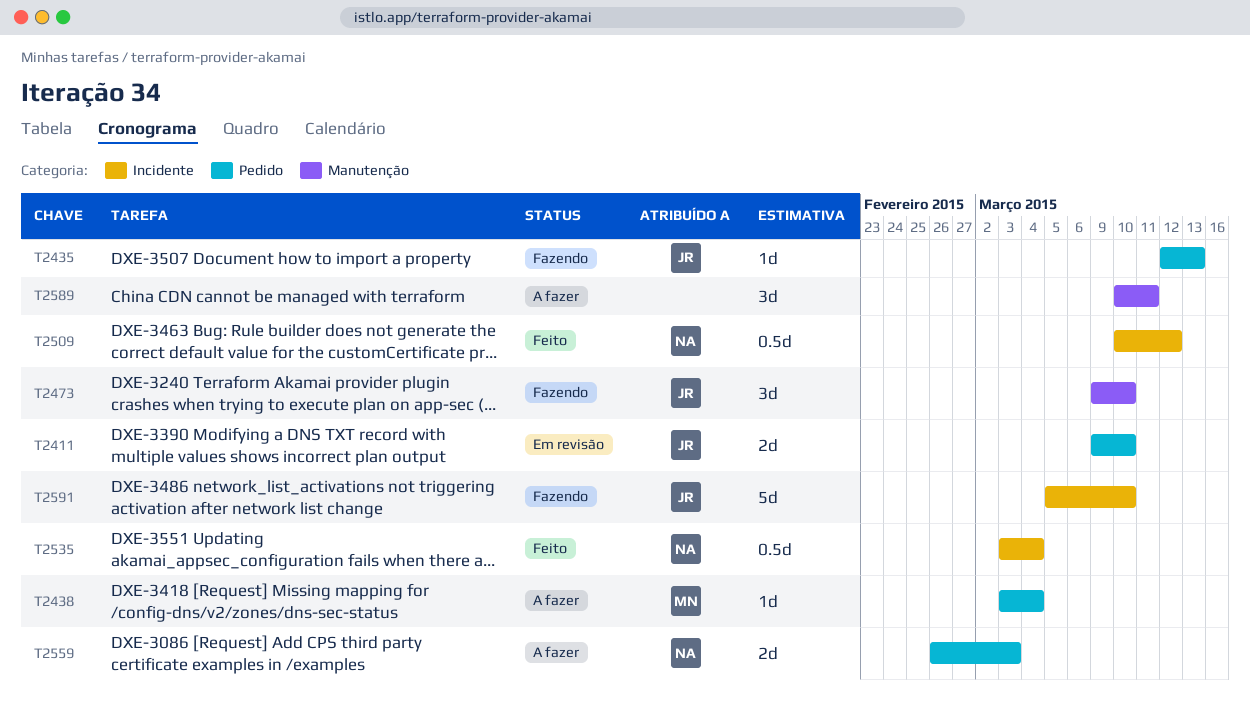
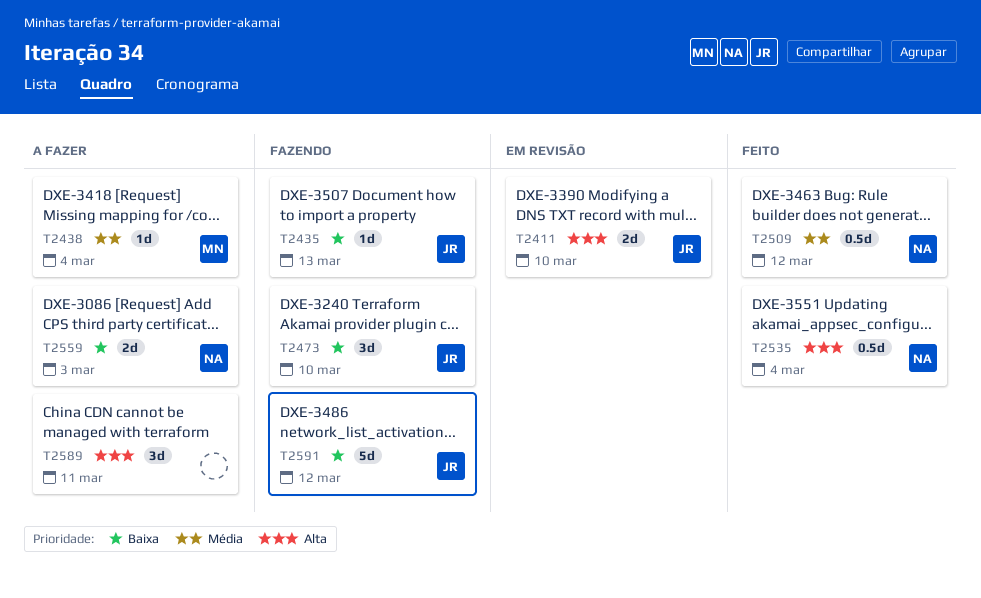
T2591, due: Mar 10 -> Mar 12

